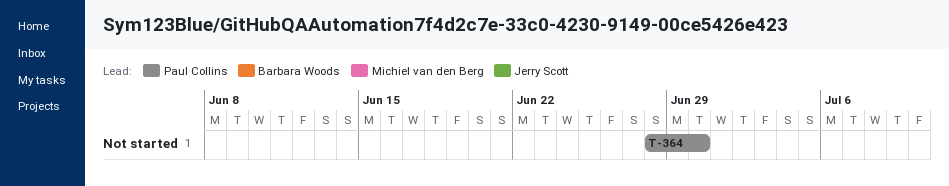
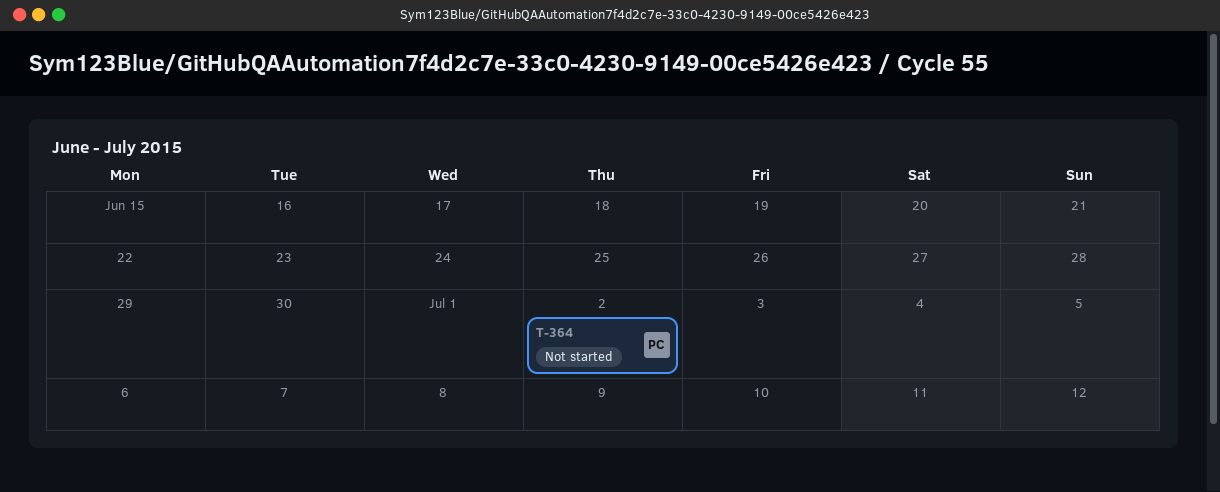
T-364, due: Jun 30 -> Jul 2

